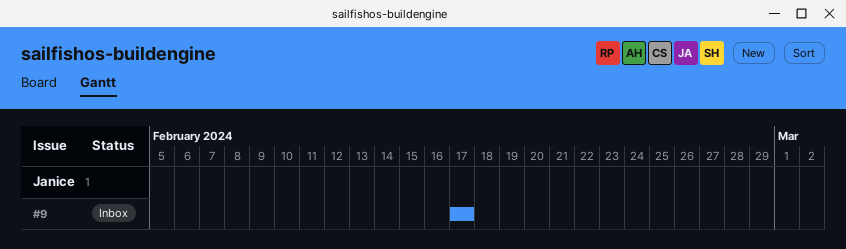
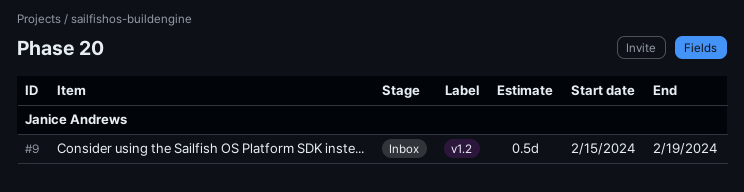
#9, start: Feb 17 -> Feb 15
#9, due: Feb 17 -> Feb 19

